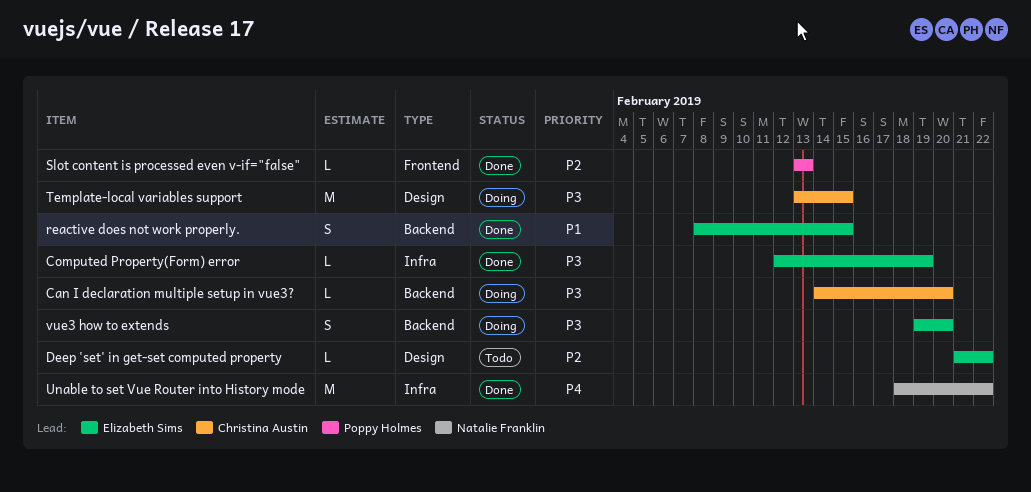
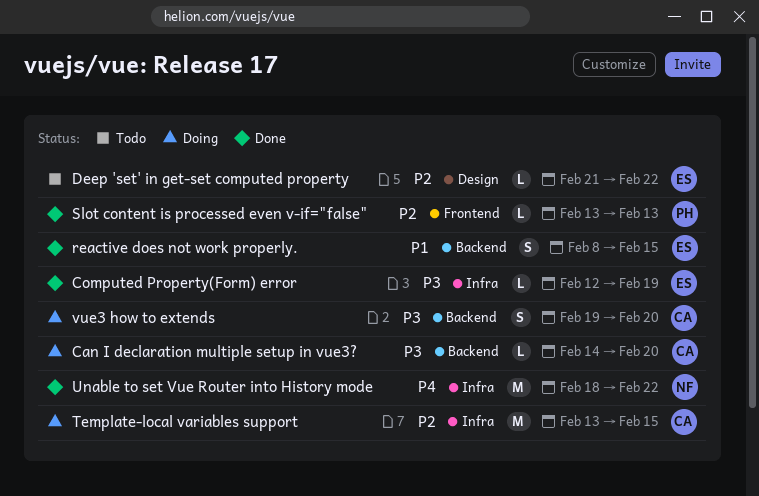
Template-local variables support, priority: P3 -> P2
Template-local variables support, label: Design -> Infra
vue3 how to extends, owner: Elizabeth Sims -> Christina Austin

